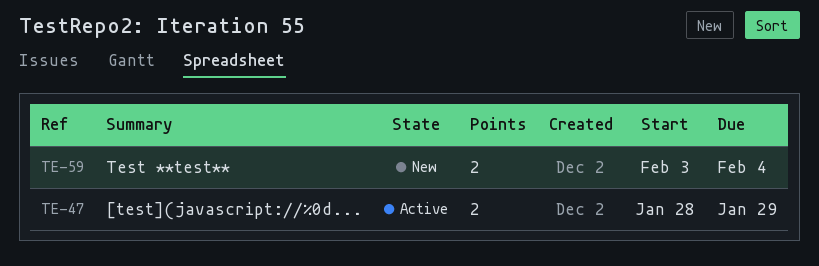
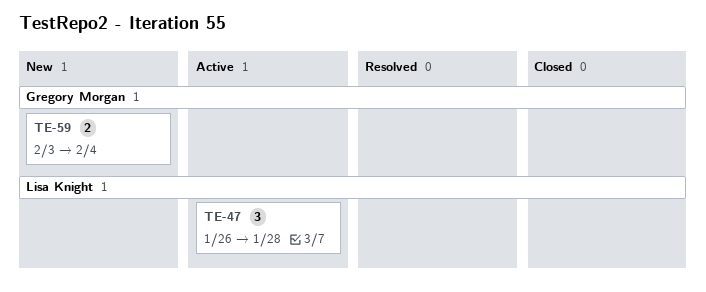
TE-47, estimate: 2 -> 3
TE-47, start: Jan 28 -> Jan 26
TE-47, due: Jan 29 -> Jan 28

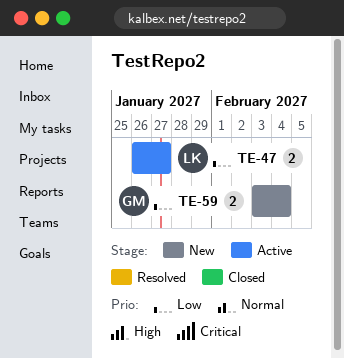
TE-47, estimate: 3 -> 2
TE-47, due: Jan 28 -> Jan 27

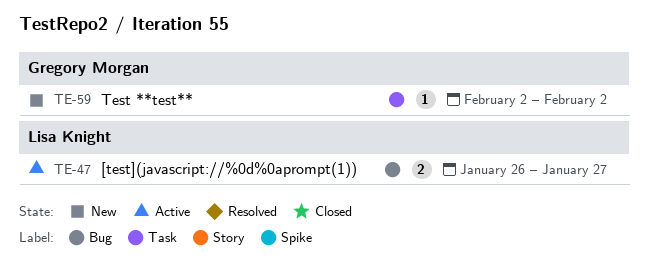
TE-59, estimate: 2 -> 1
TE-59, start: Feb 3 -> Feb 2
TE-59, due: Feb 4 -> Feb 2

